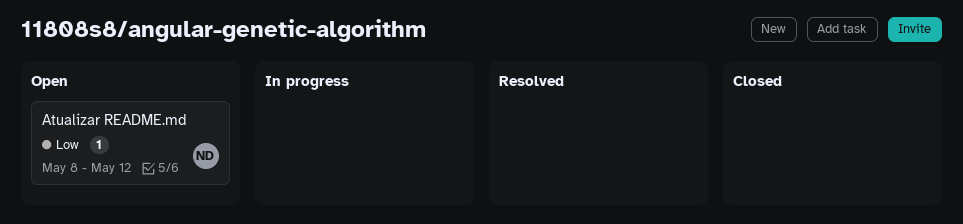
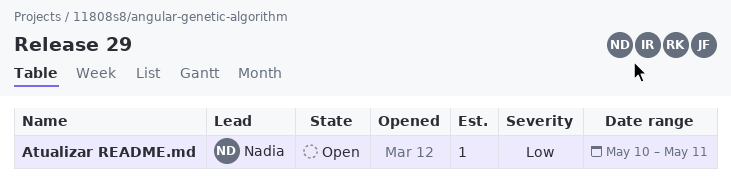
Atualizar README.md, start: May 8 -> May 10
Atualizar README.md, due: May 12 -> May 11

